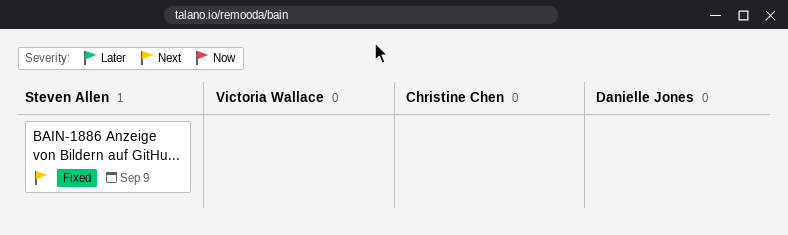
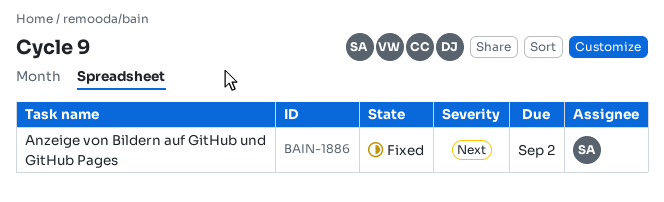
BAIN-1886, due: Sep 9 -> Sep 2

